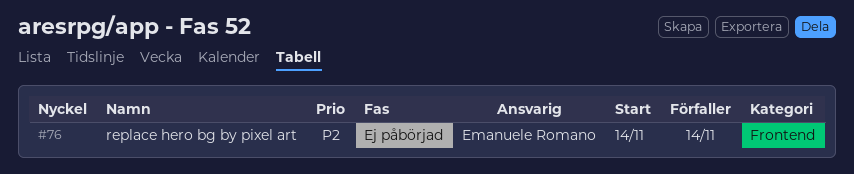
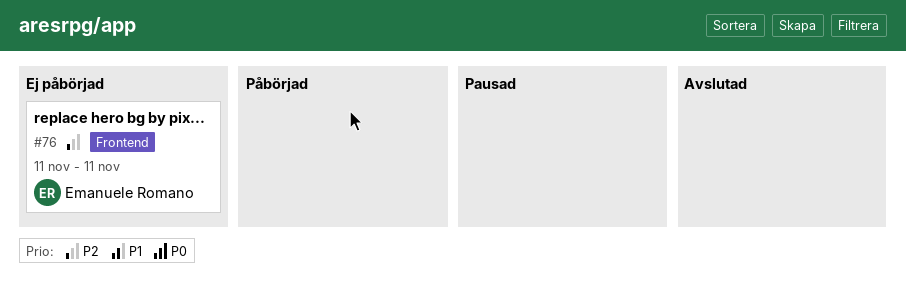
#76, start: Nov 14 -> Nov 11
#76, due: Nov 14 -> Nov 11

